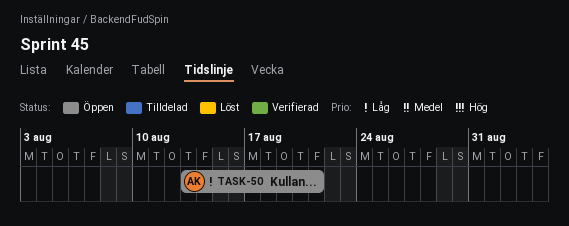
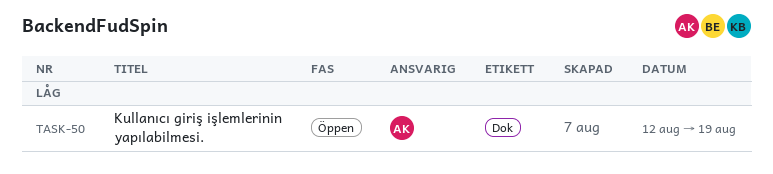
TASK-50, start: Aug 13 -> Aug 12
TASK-50, due: Aug 21 -> Aug 19

